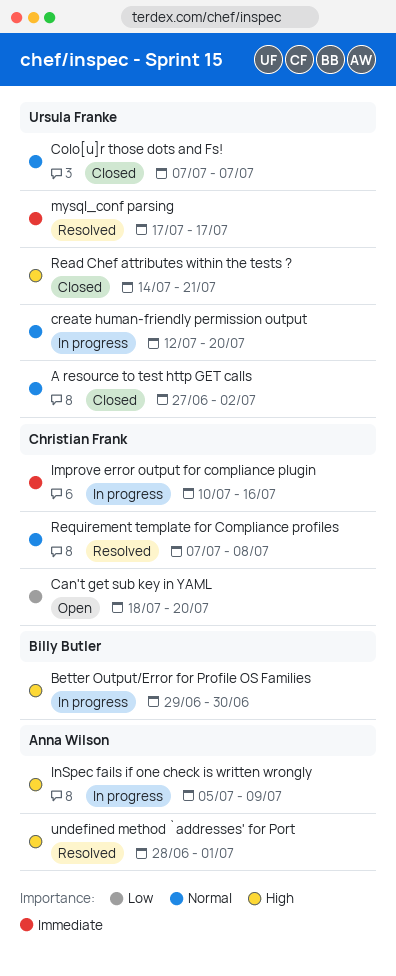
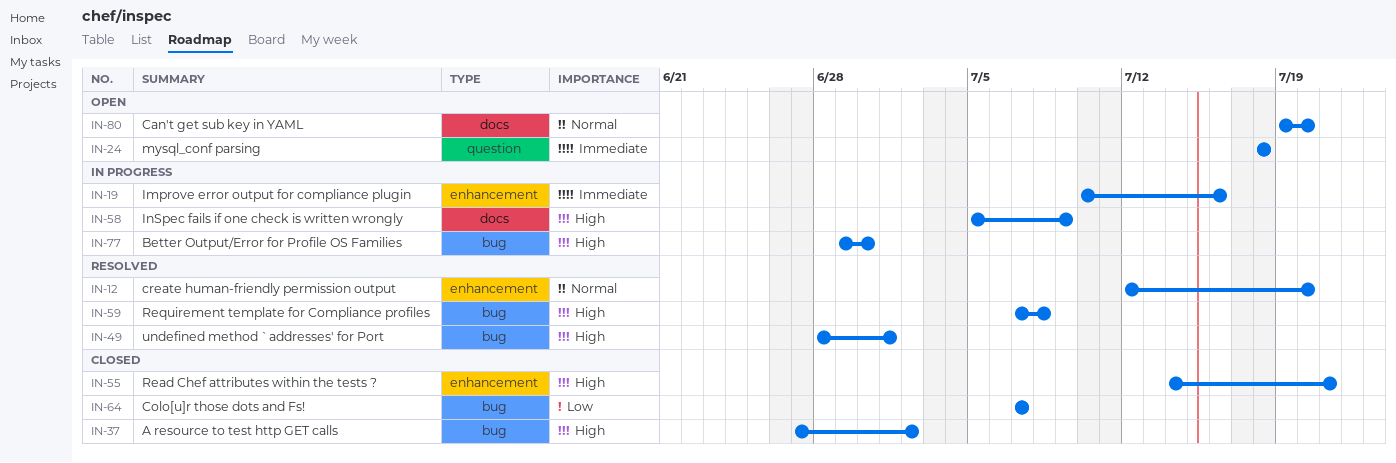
A resource to test http GET calls, priority: Normal -> High
Can't get sub key in YAML, priority: Low -> Normal
Can't get sub key in YAML, start: Jul 18 -> Jul 19
Colo[u]r those dots and Fs!, priority: Normal -> Low
create human-friendly permission output, status: In progress -> Resolved
mysql_conf parsing, status: Resolved -> Open
mysql_conf parsing, start: Jul 17 -> Jul 18
mysql_conf parsing, due: Jul 17 -> Jul 18
Requirement template for Compliance profiles, priority: Normal -> High

